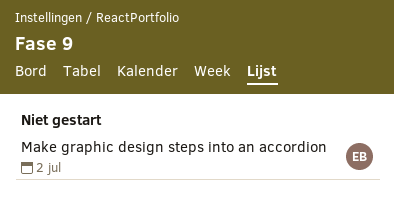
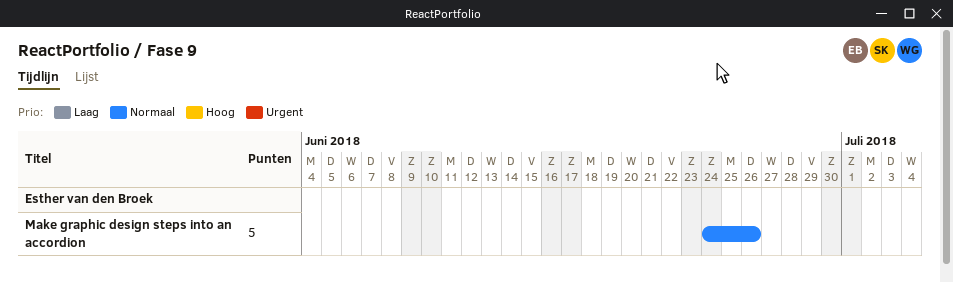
Make graphic design steps into an accordion, due: Jul 2 -> Jun 26

